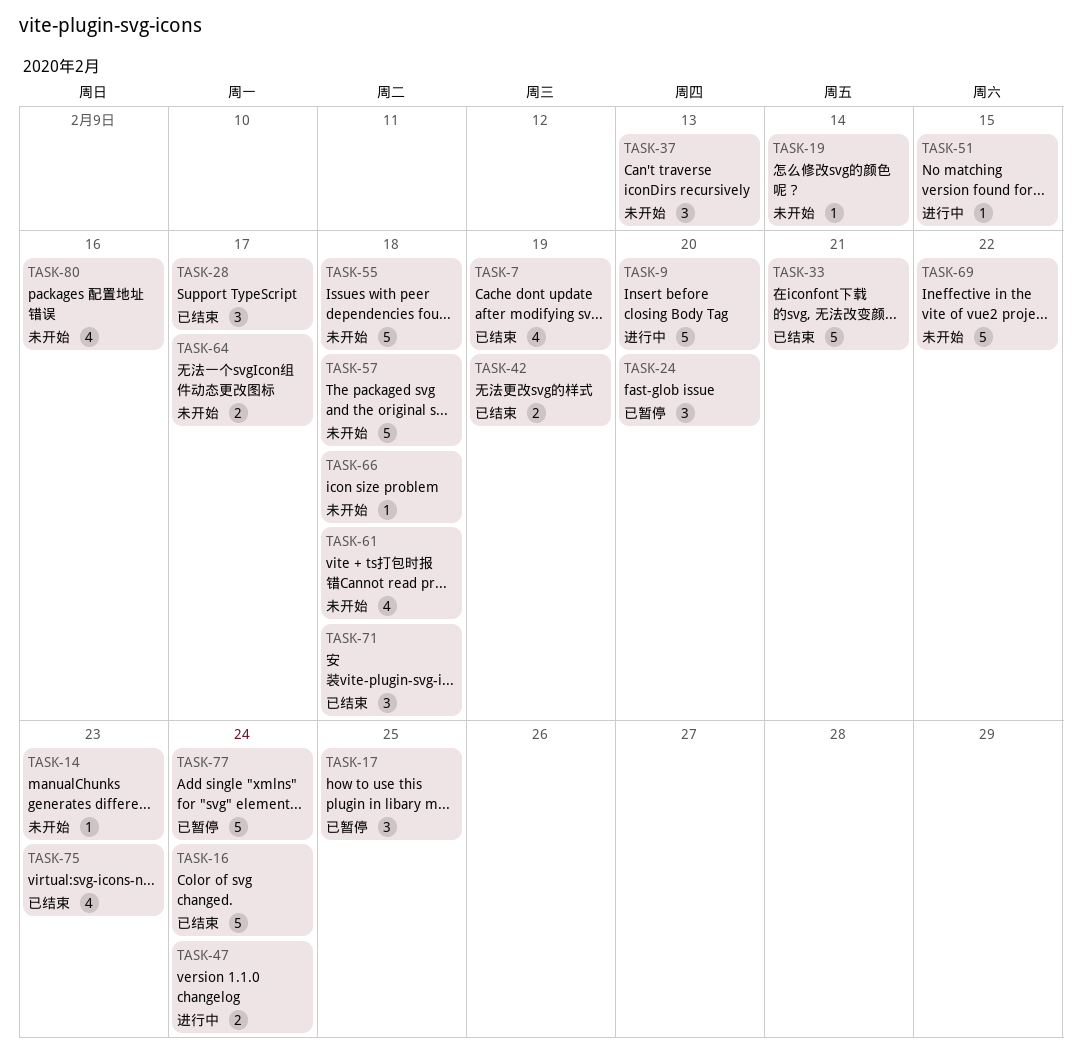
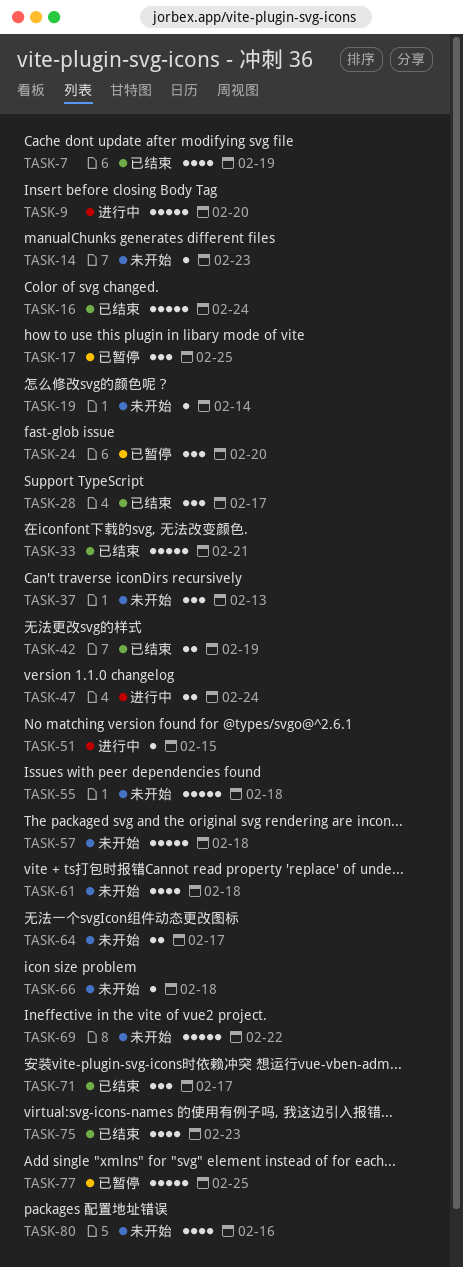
TASK-71, due: Feb 18 -> Feb 17
TASK-77, due: Feb 24 -> Feb 25

